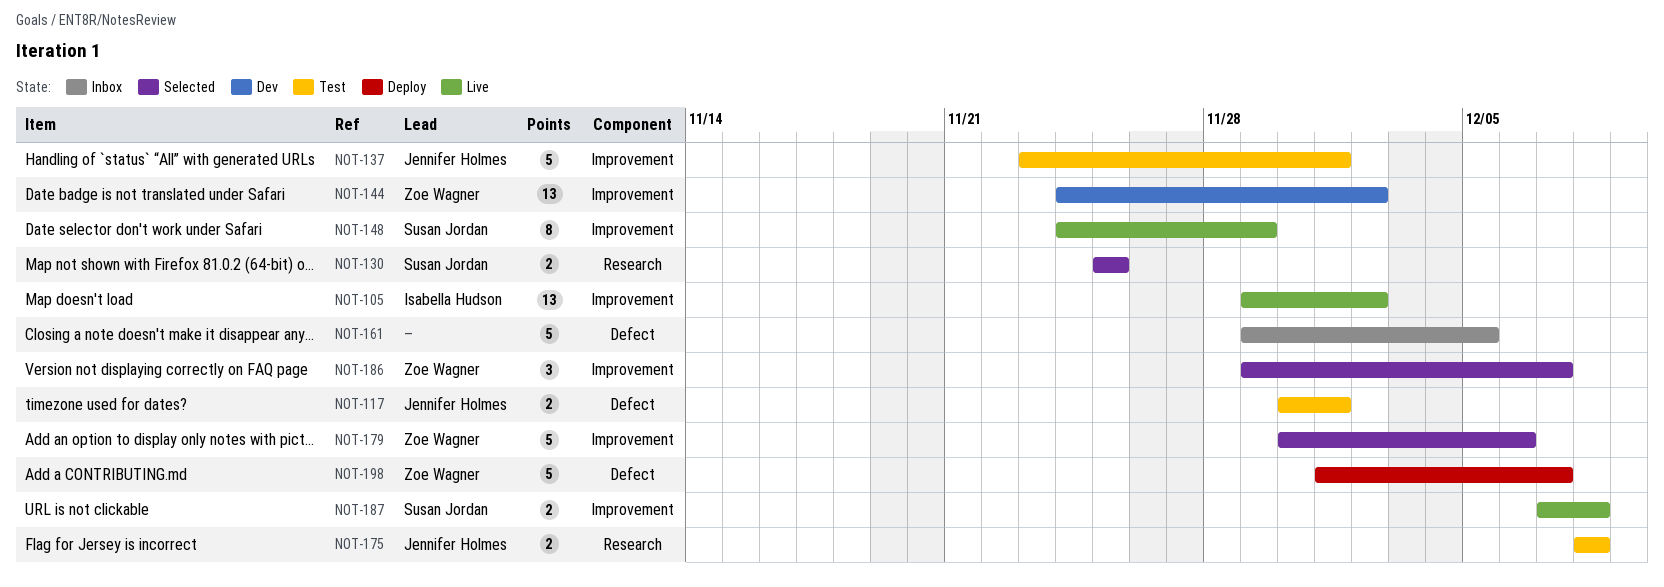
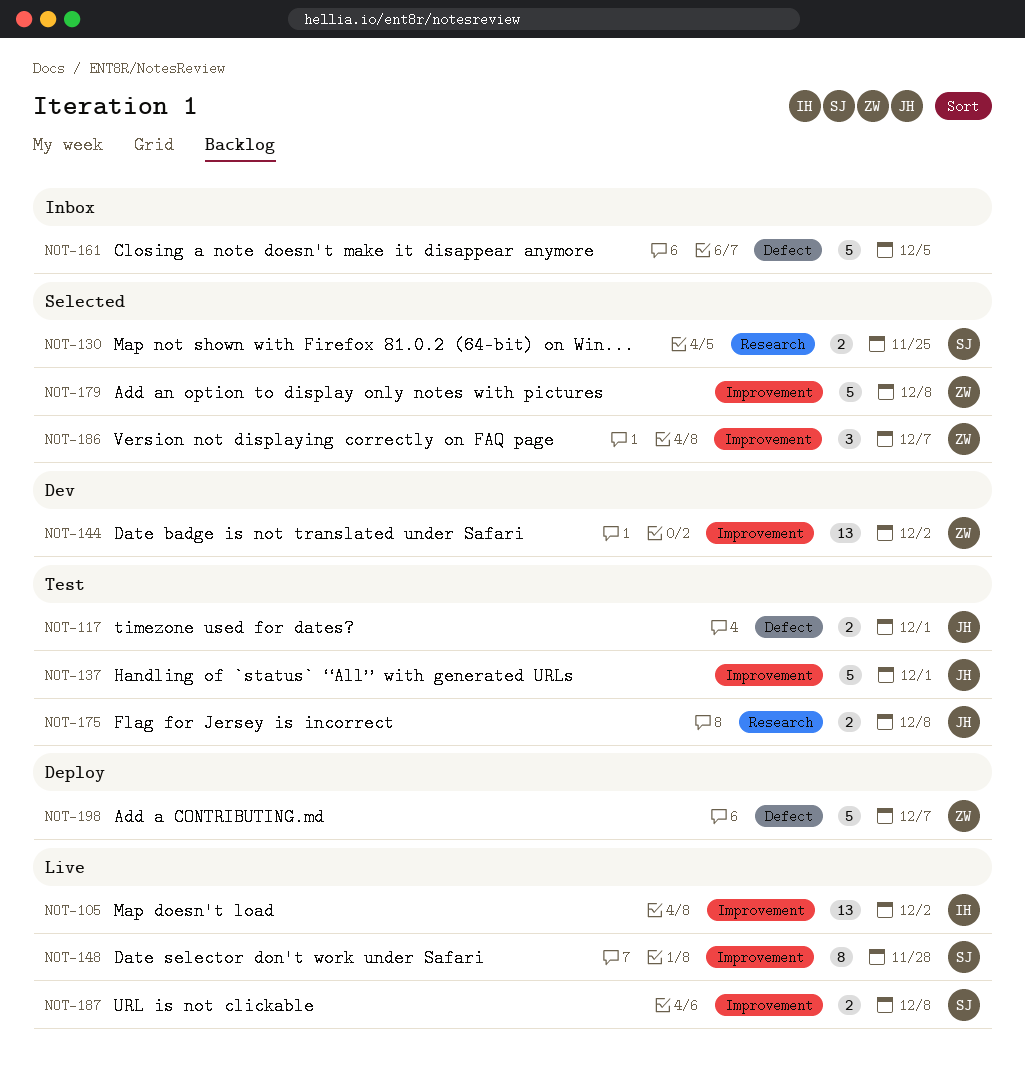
NOT-148, due: Nov 29 -> Nov 28
NOT-179, due: Dec 6 -> Dec 8

